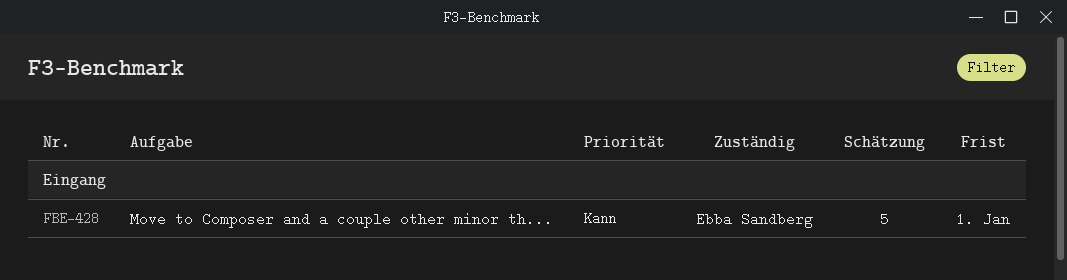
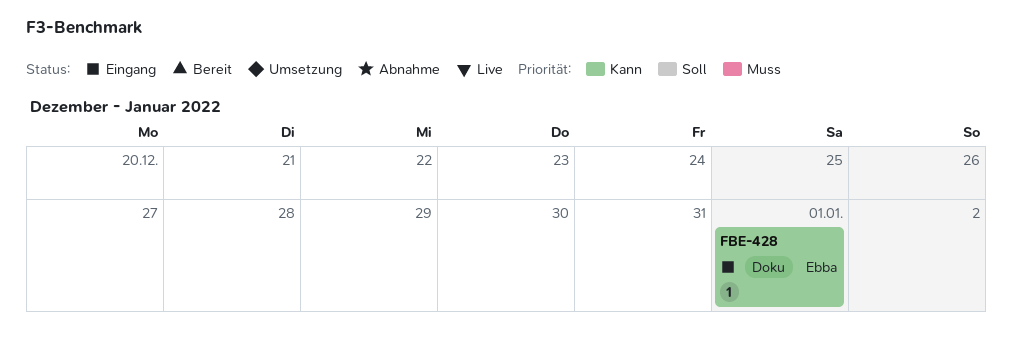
FBE-428, estimate: 5 -> 1

